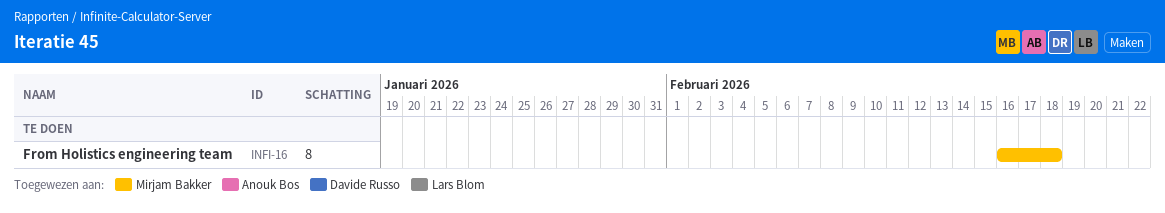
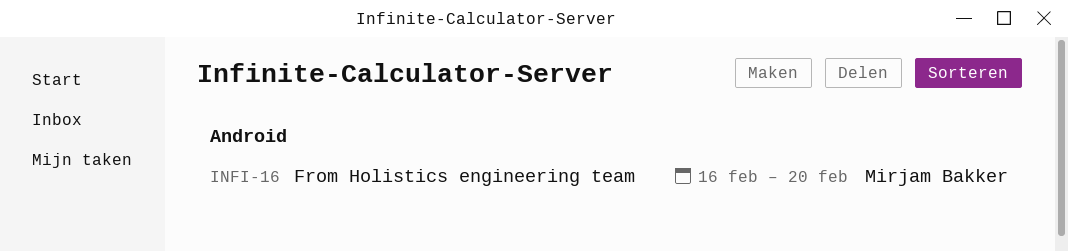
INFI-16, due: Feb 18 -> Feb 20

